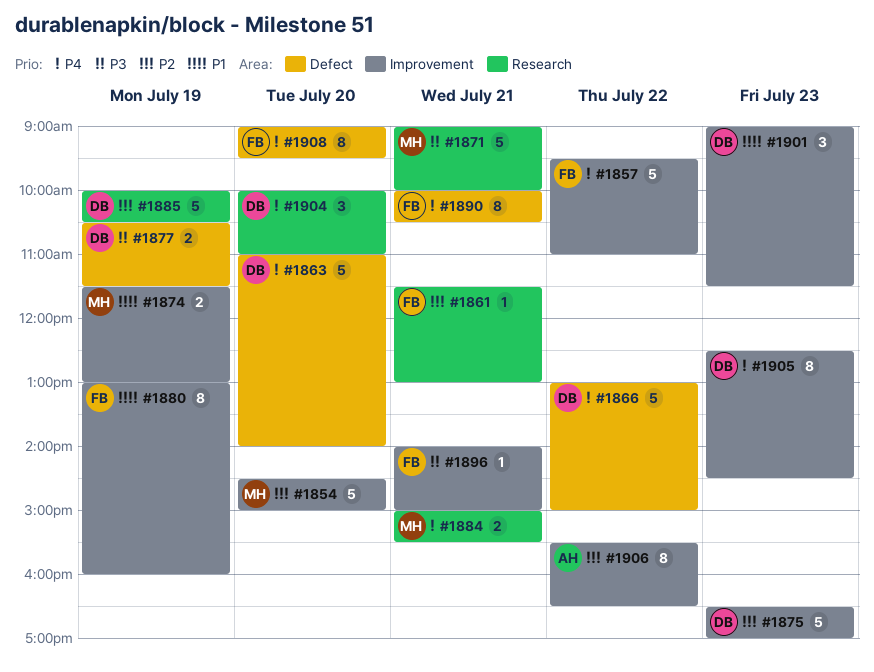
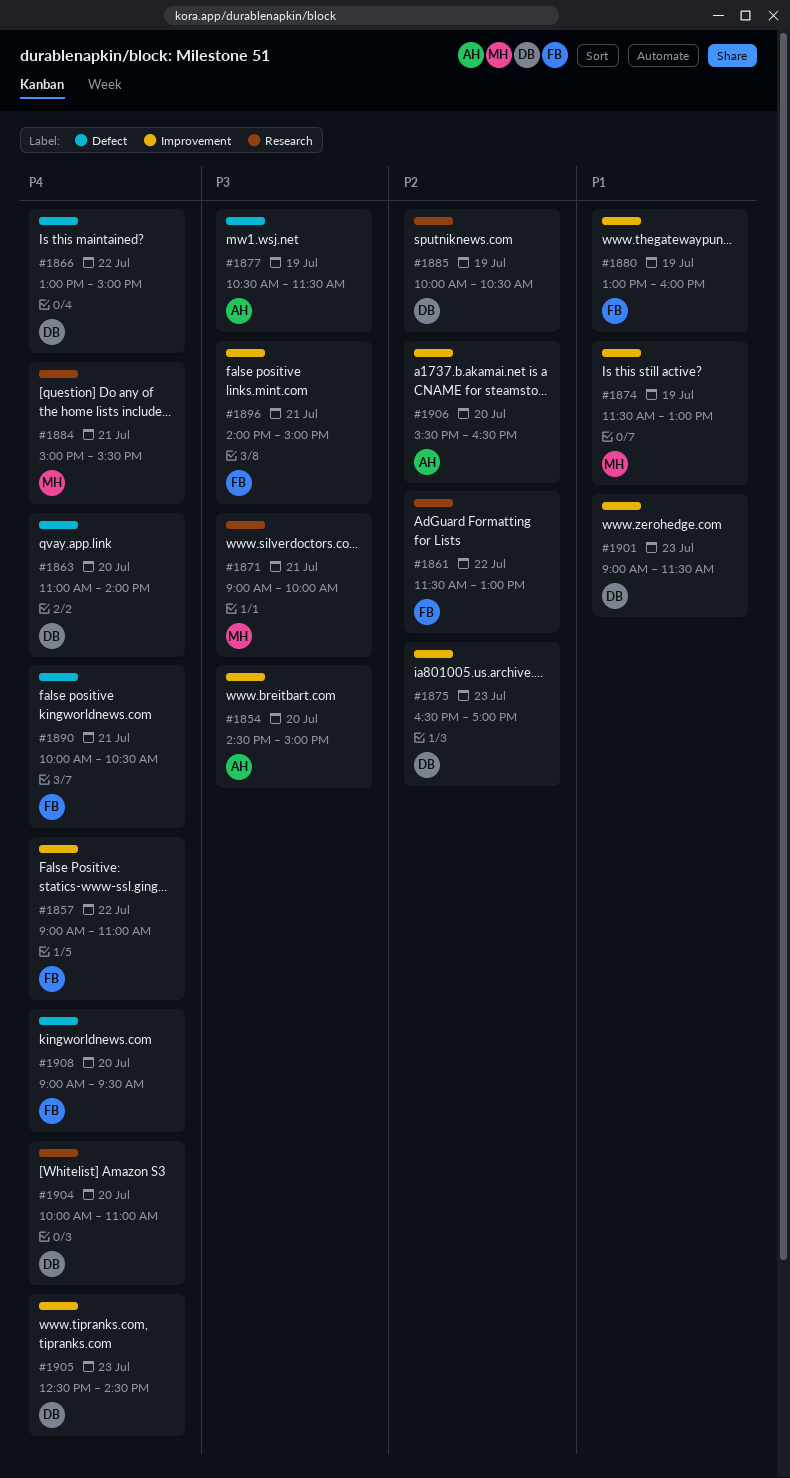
#1854, owner: MH -> AH
#1854, priority: P2 -> P3
#1857, begins: 09:30 -> 09:00
#1861, day: Jul 21 -> Jul 22
#1877, owner: DB -> AH
#1906, day: Jul 22 -> Jul 20

